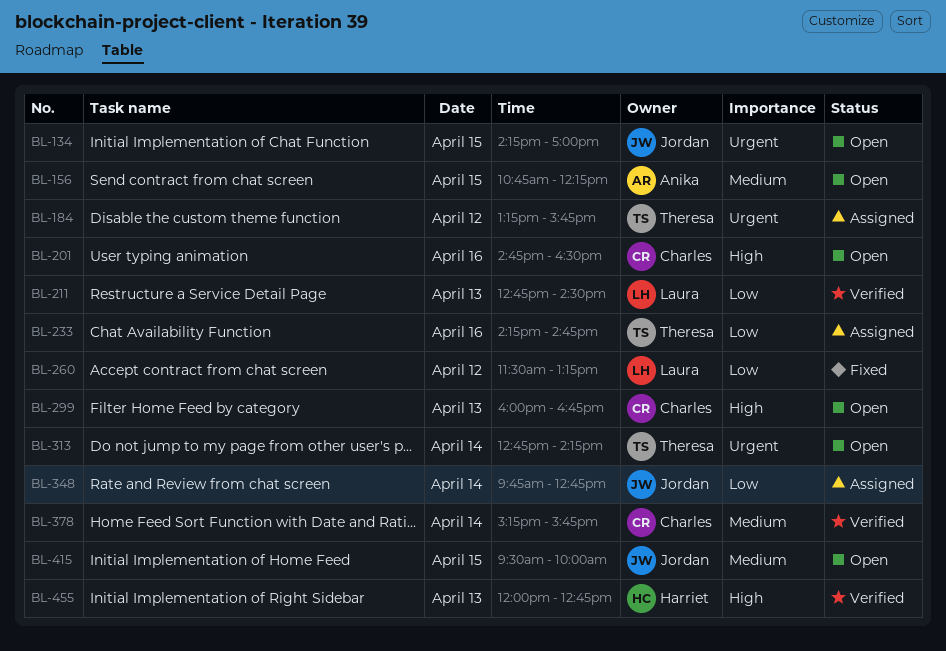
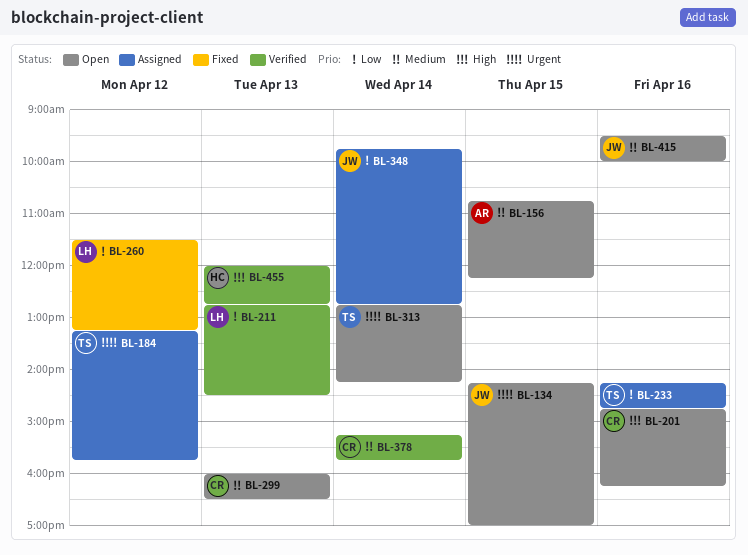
BL-201, ends: 16:30 -> 16:15
BL-299, priority: High -> Medium
BL-299, ends: 16:45 -> 16:30
BL-415, day: Apr 15 -> Apr 16

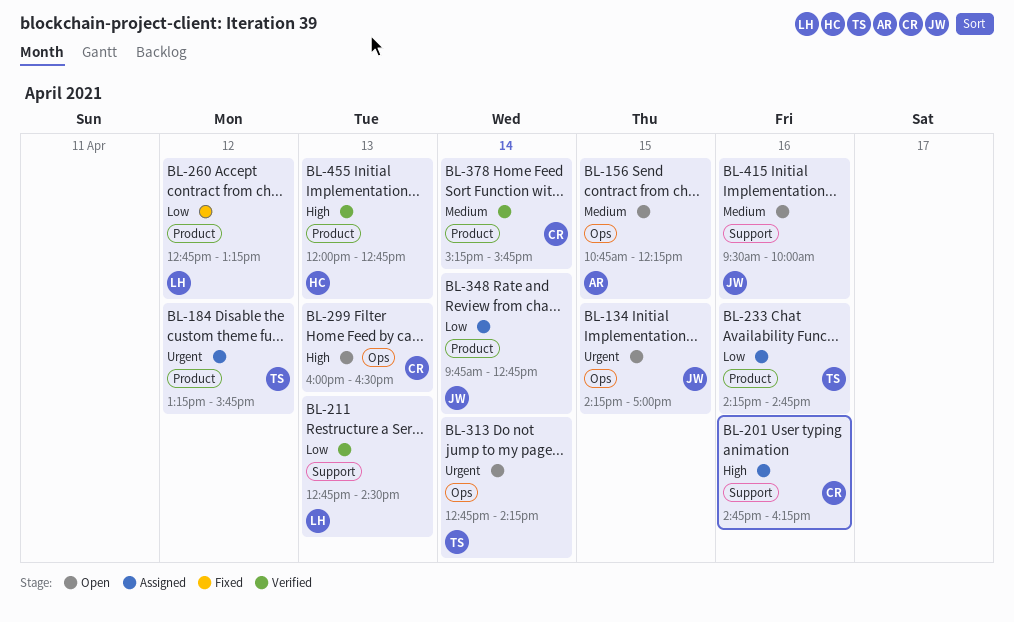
BL-201, status: Open -> Assigned
BL-260, begins: 11:30 -> 12:45
BL-299, priority: Medium -> High

